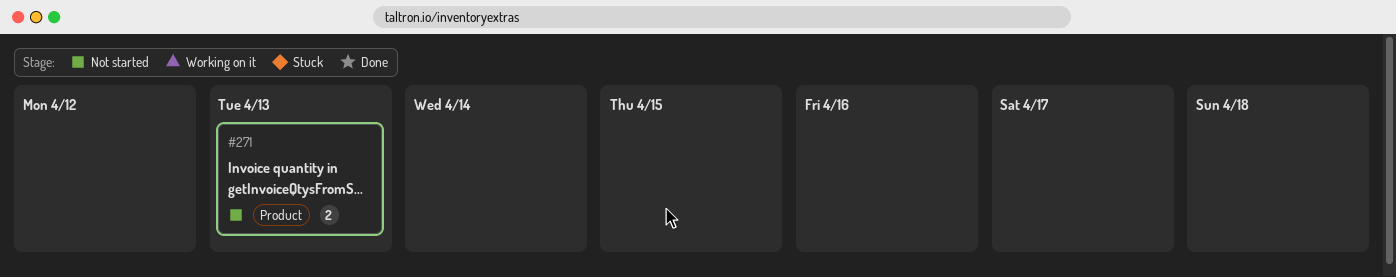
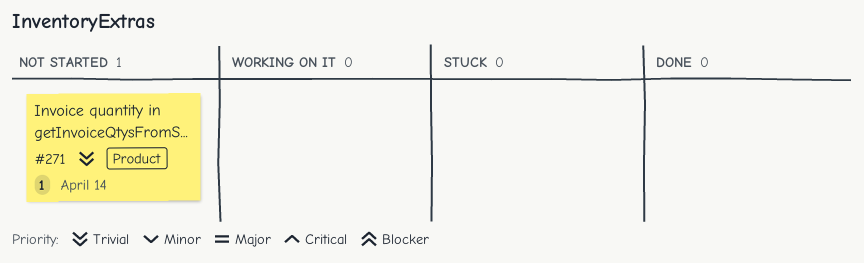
#271, estimate: 2 -> 1
#271, due: Apr 13 -> Apr 14

